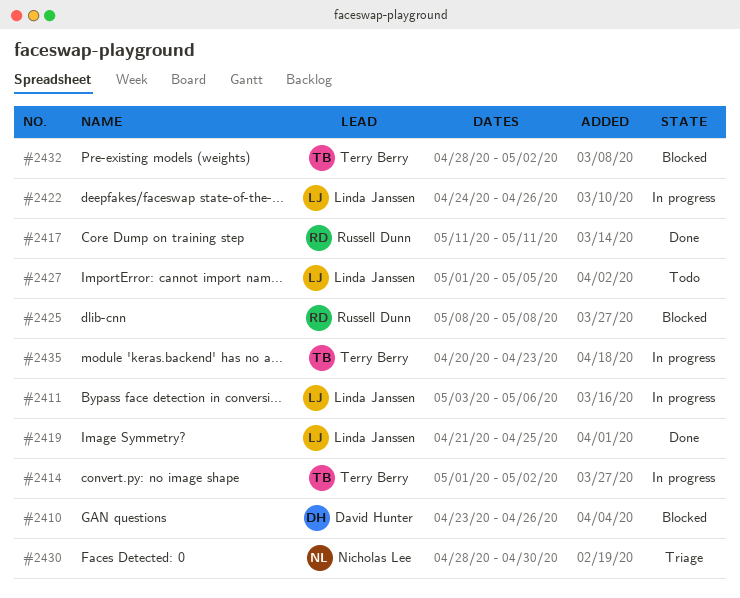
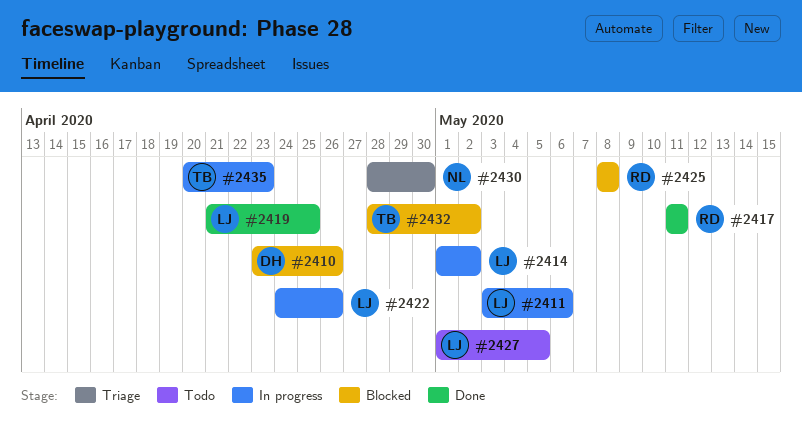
#2414, owner: Terry Berry -> Linda Janssen

